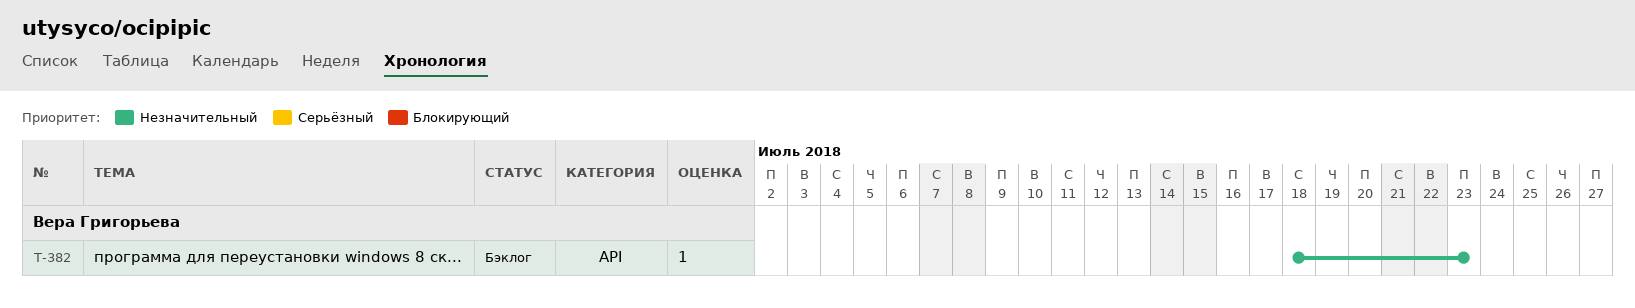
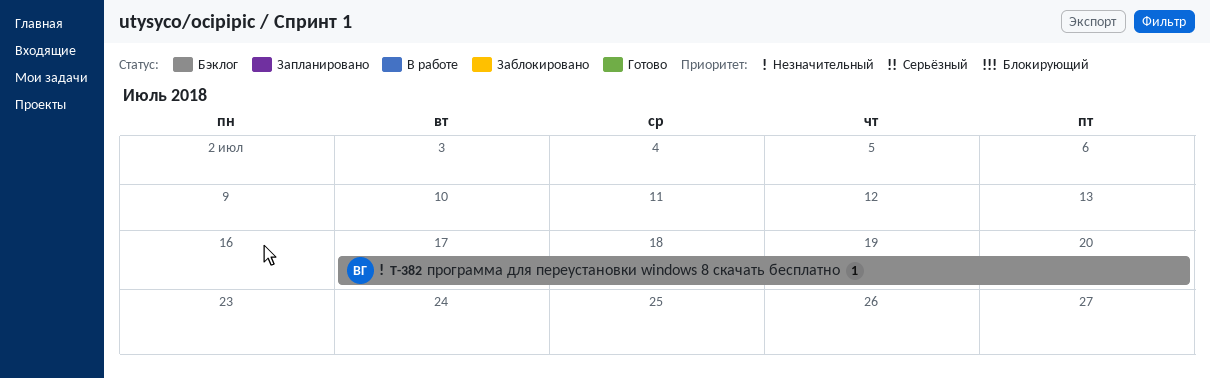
T-382, start: Jul 18 -> Jul 17
T-382, due: Jul 23 -> Jul 20

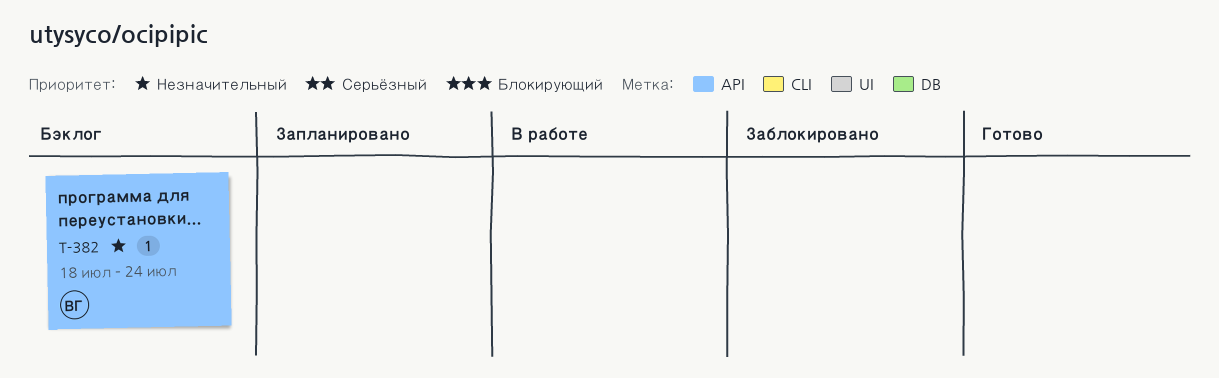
T-382, start: Jul 17 -> Jul 18
T-382, due: Jul 20 -> Jul 24

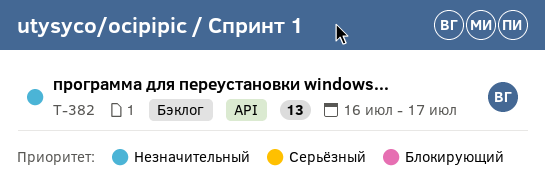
T-382, estimate: 1 -> 13
T-382, start: Jul 18 -> Jul 16
T-382, due: Jul 24 -> Jul 17

